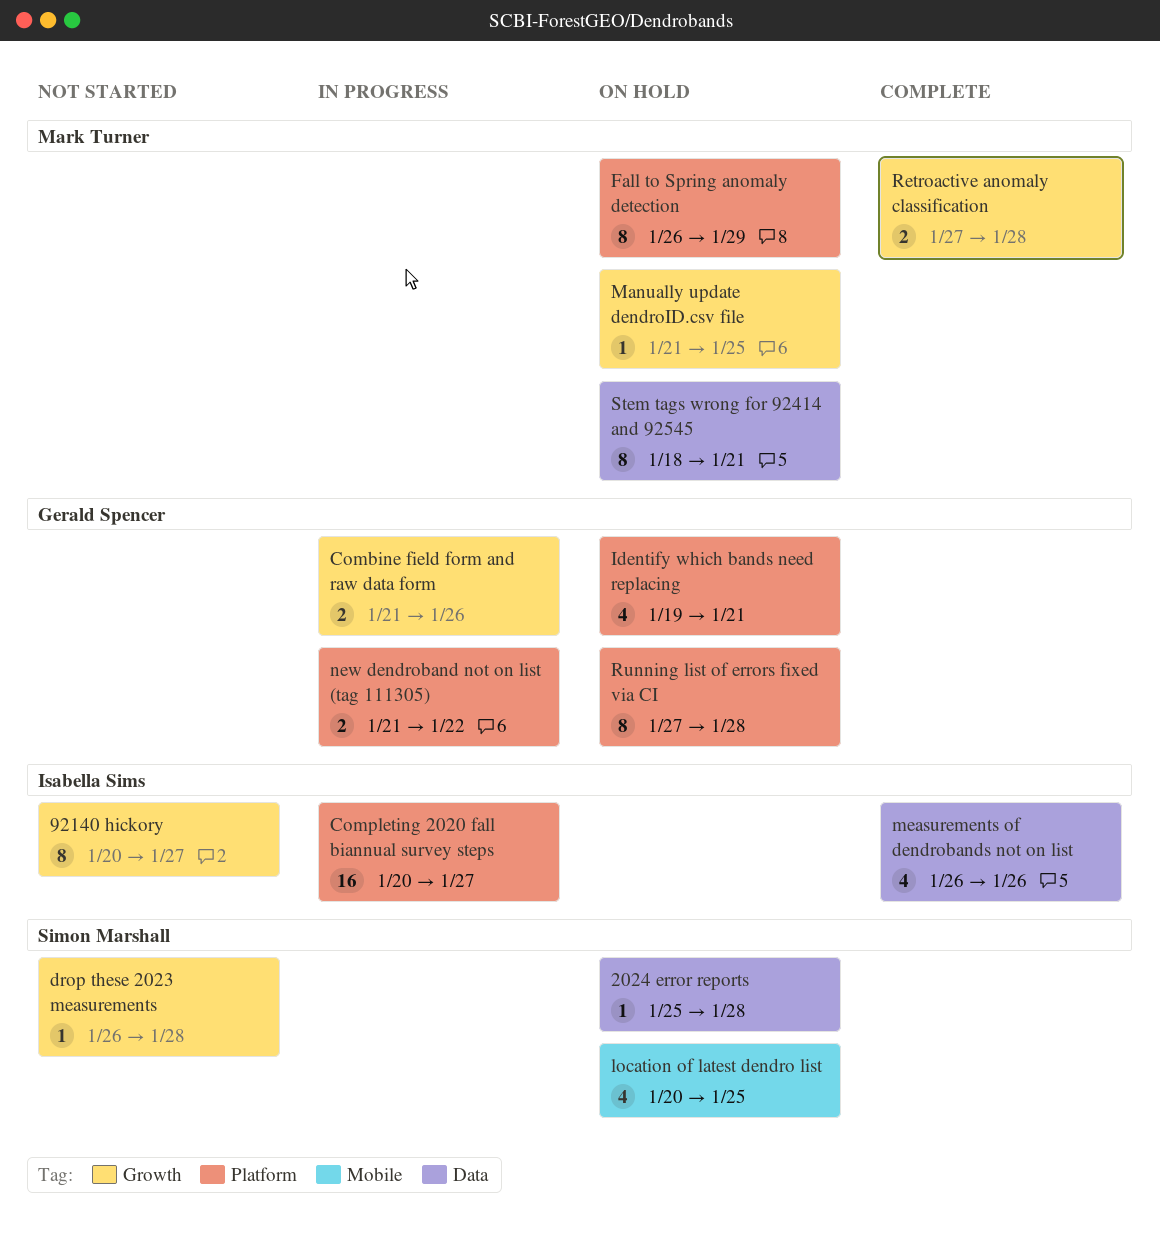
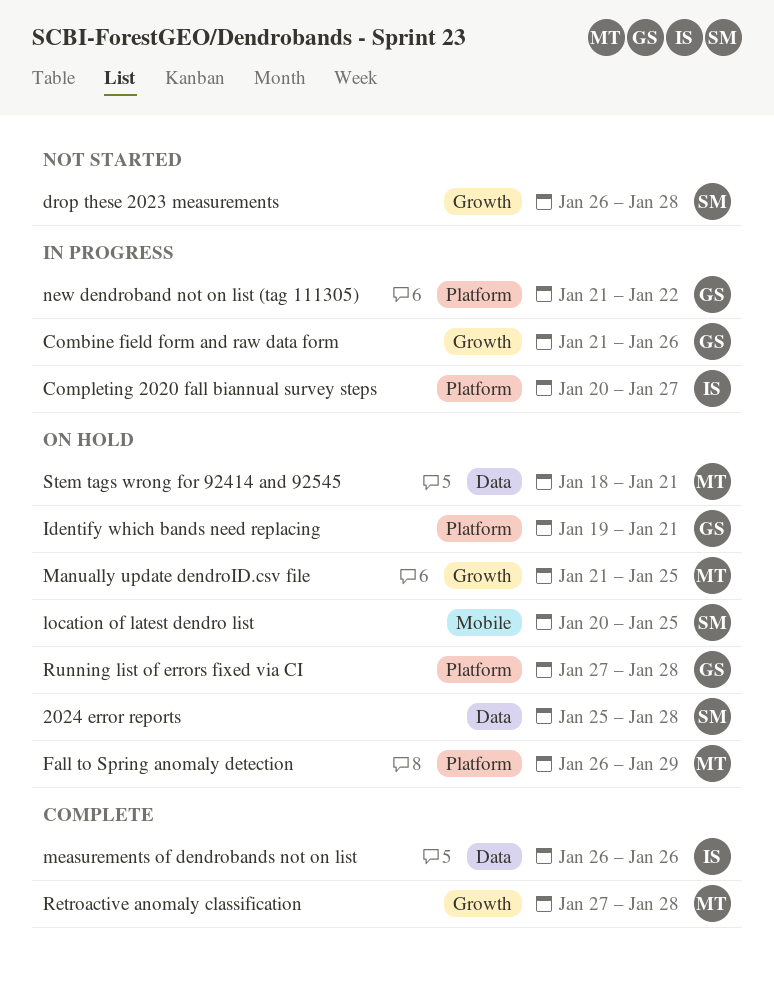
92140 hickory: present -> none

